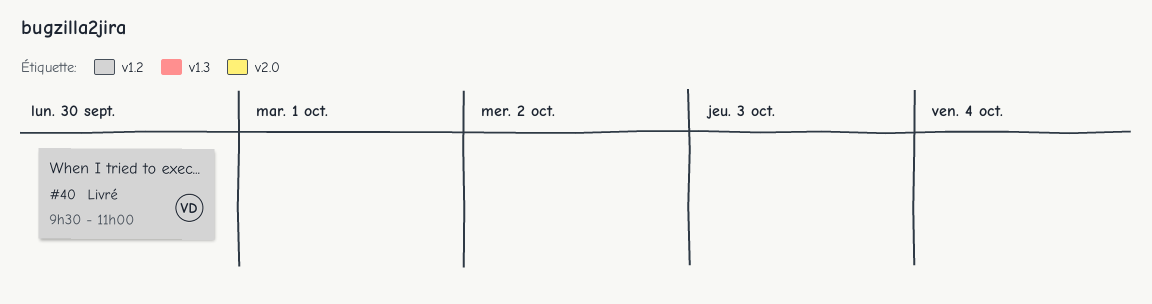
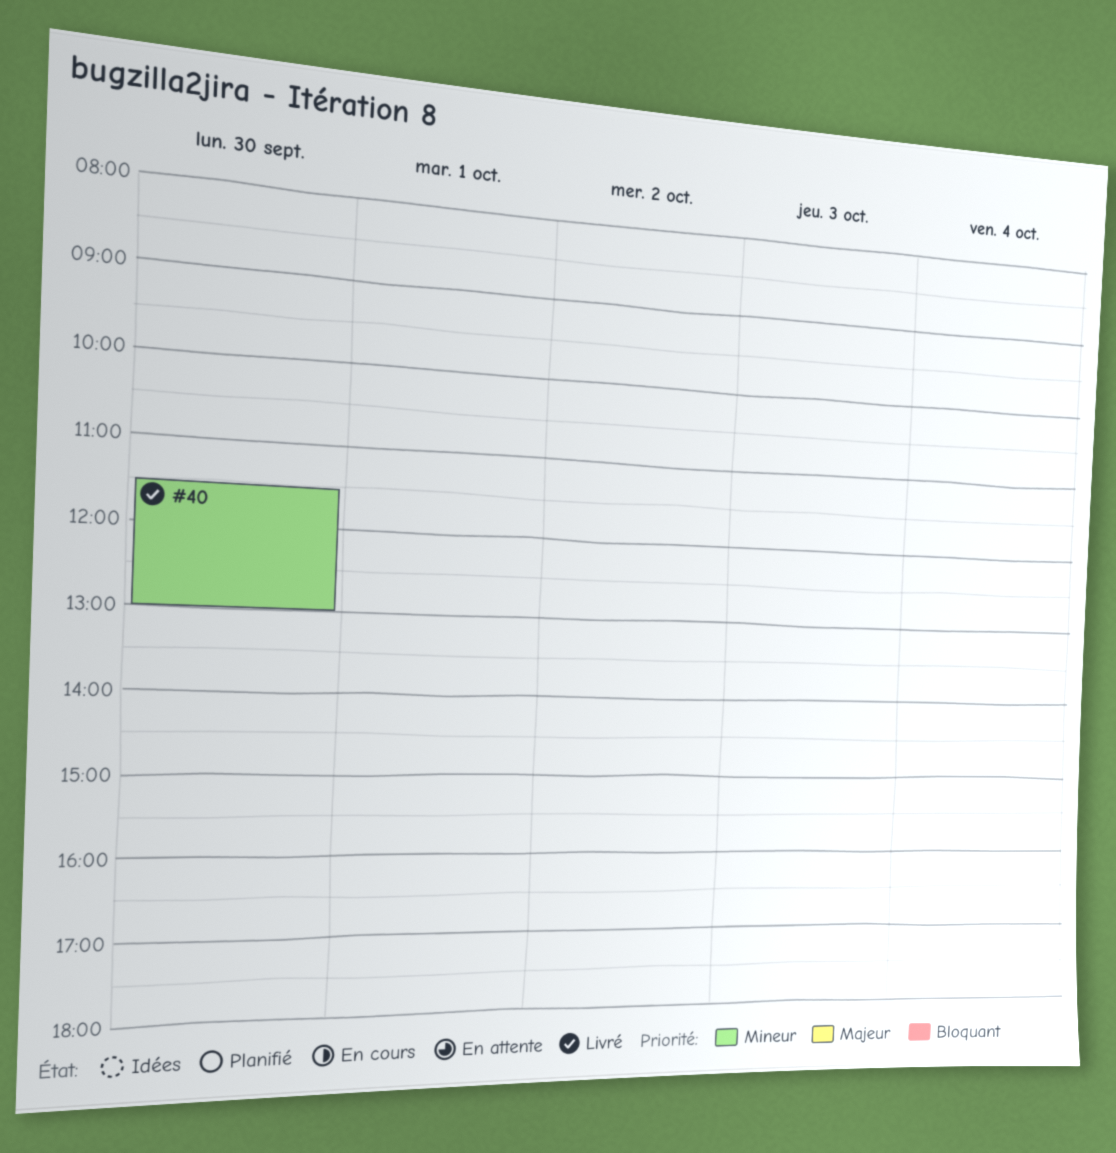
#40, begins: 09:30 -> 11:30
#40, ends: 11:00 -> 13:00

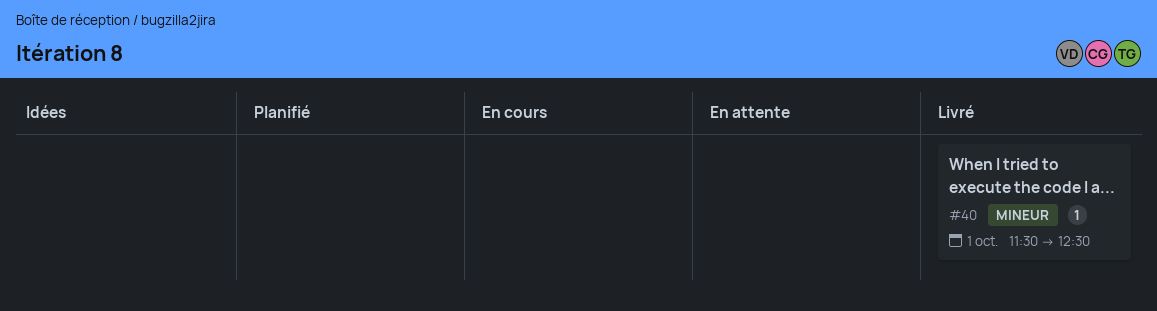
#40, day: Sep 30 -> Oct 1
#40, ends: 13:00 -> 12:30

